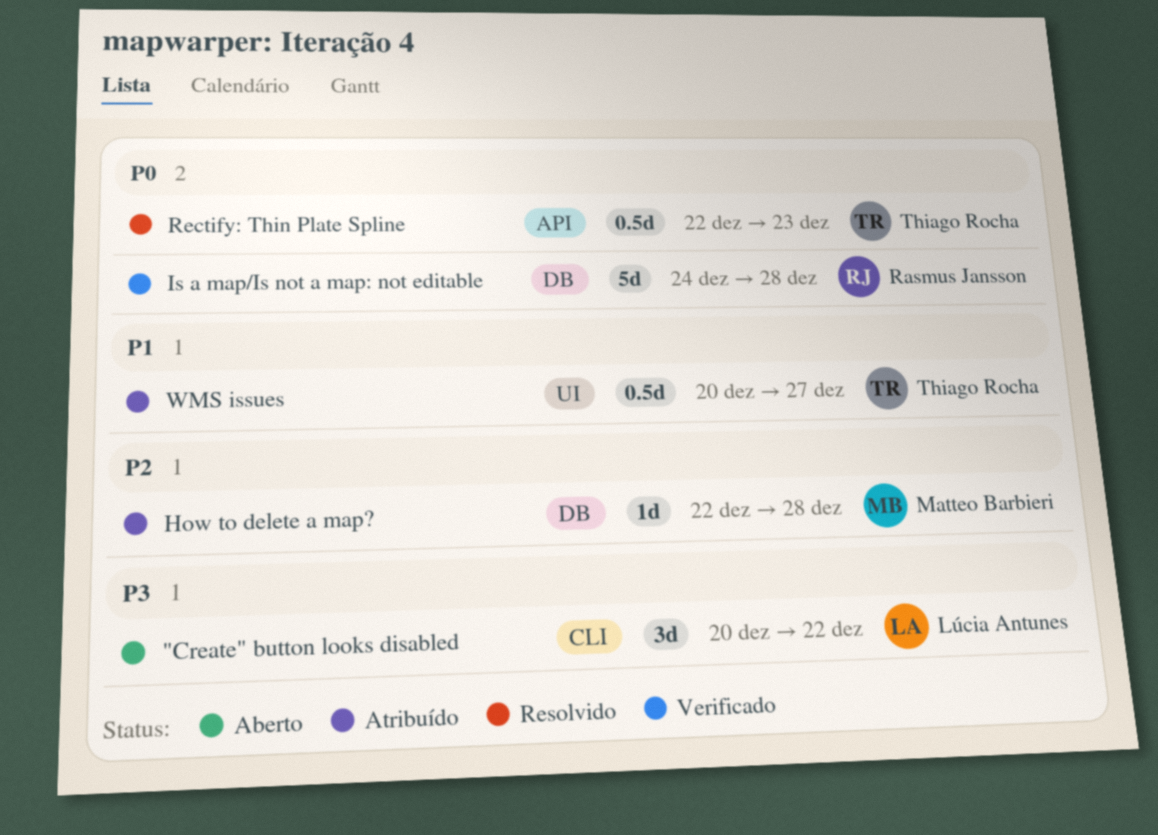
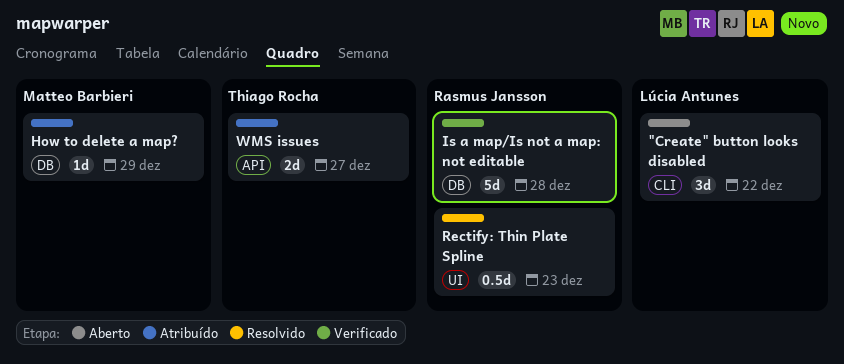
How to delete a map?, due: Dec 28 -> Dec 29
Rectify: Thin Plate Spline, owner: Thiago Rocha -> Rasmus Jansson
Rectify: Thin Plate Spline, label: API -> UI
WMS issues, label: UI -> API
WMS issues, estimate: 0.5d -> 2d

